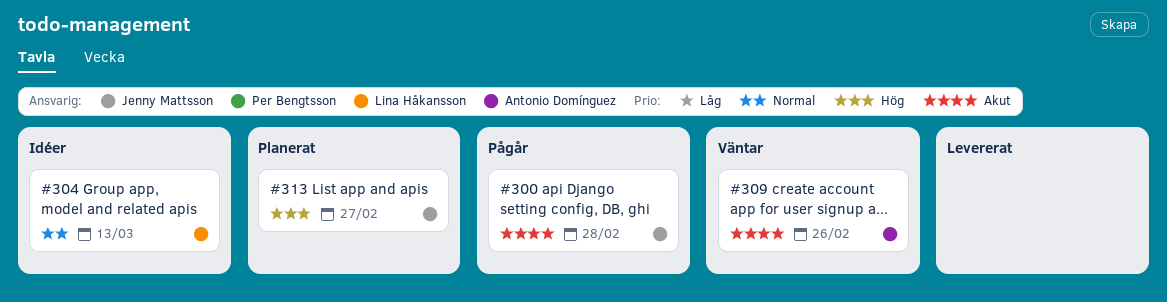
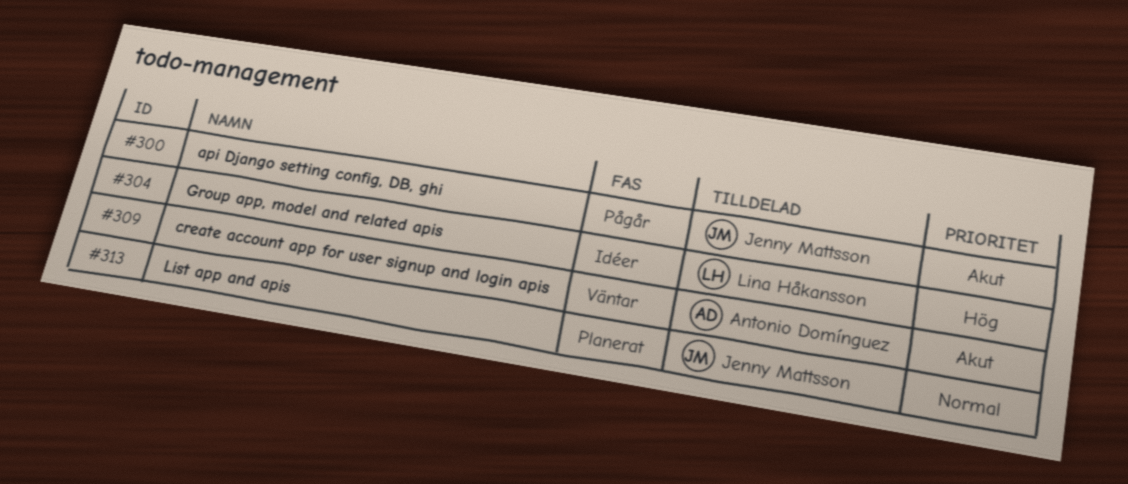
#304, priority: Normal -> Hög
#313, priority: Hög -> Normal

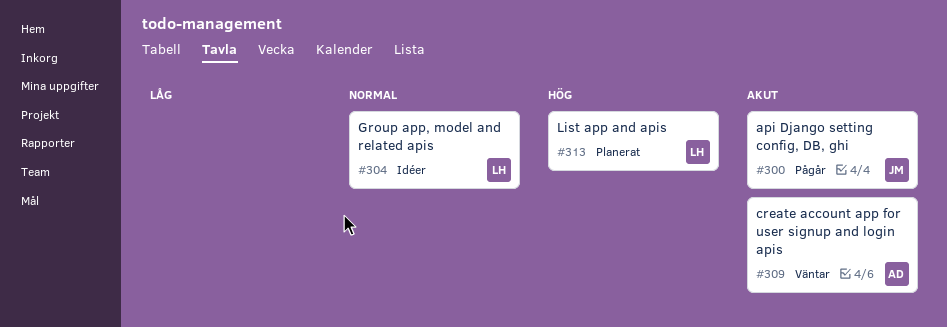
#304, priority: Hög -> Normal
#313, owner: Jenny Mattsson -> Lina Håkansson
#313, priority: Normal -> Hög

